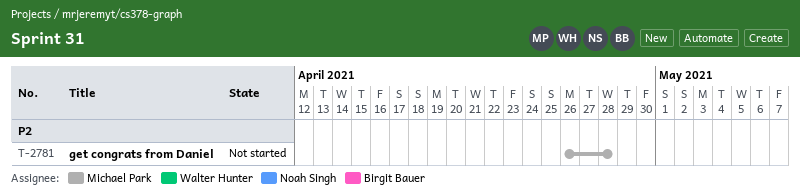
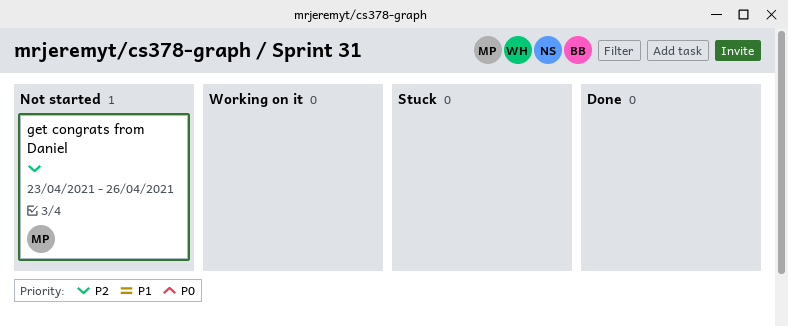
get congrats from Daniel, start: Apr 26 -> Apr 23
get congrats from Daniel, due: Apr 28 -> Apr 26

